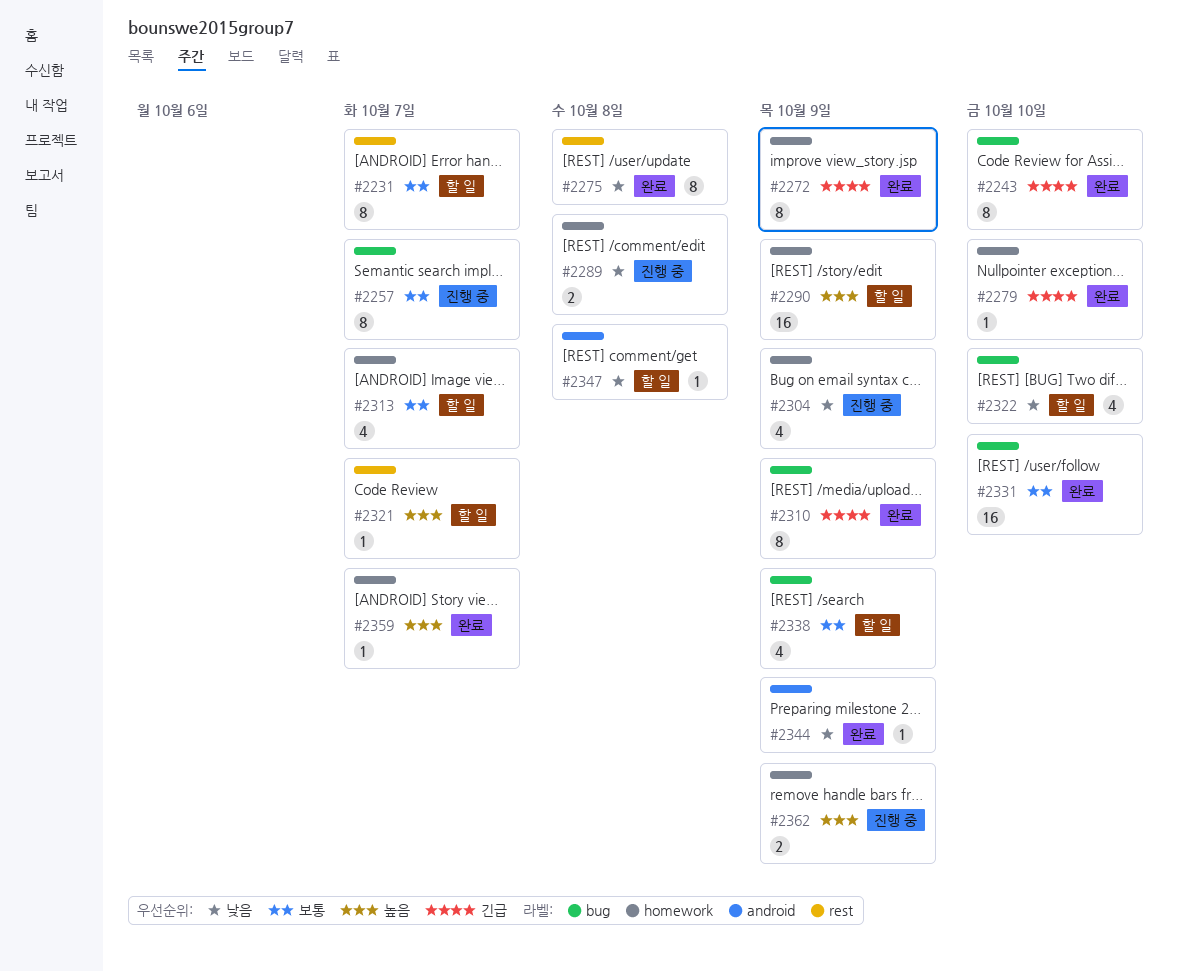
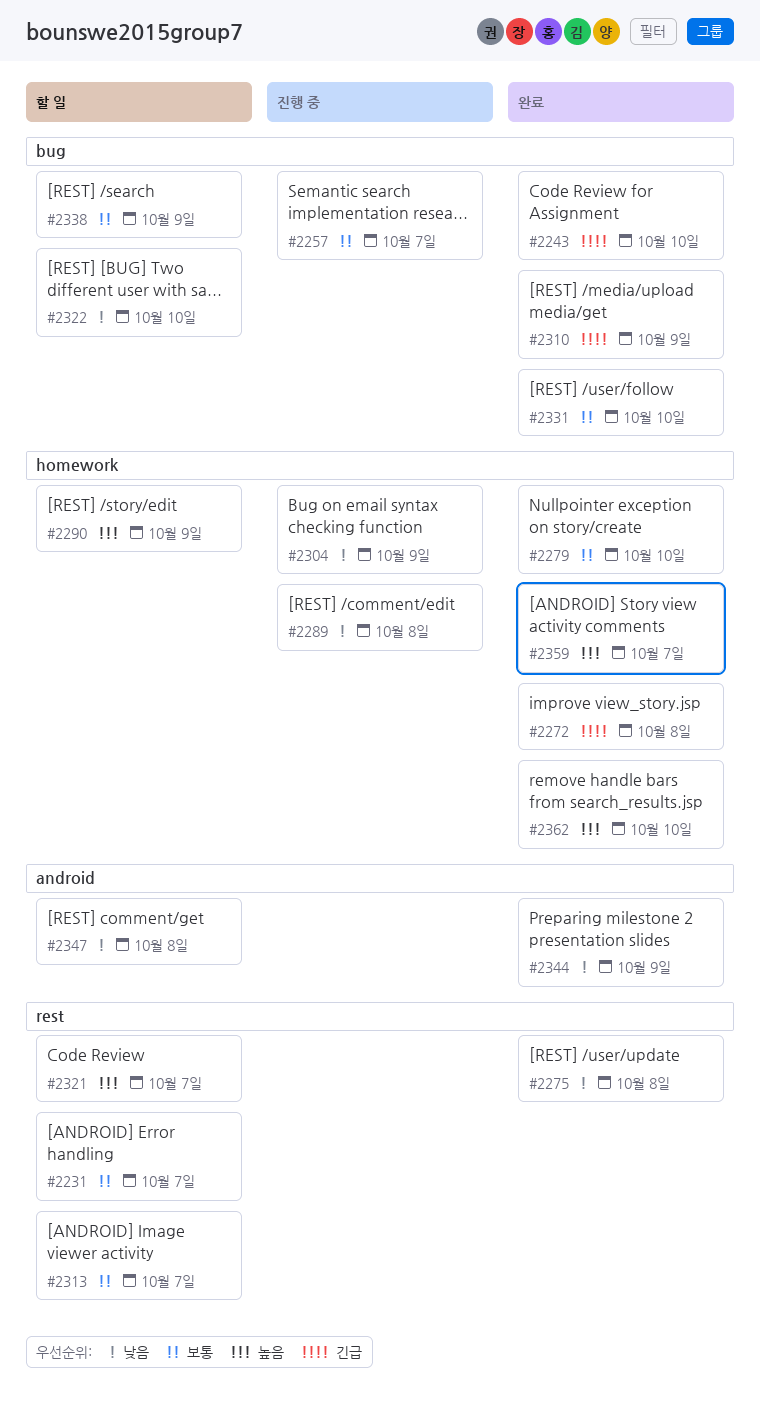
#2272, due: Oct 9 -> Oct 8
#2279, priority: 긴급 -> 보통
#2313, label: homework -> rest
#2362, status: 진행 중 -> 완료
#2362, due: Oct 9 -> Oct 10

